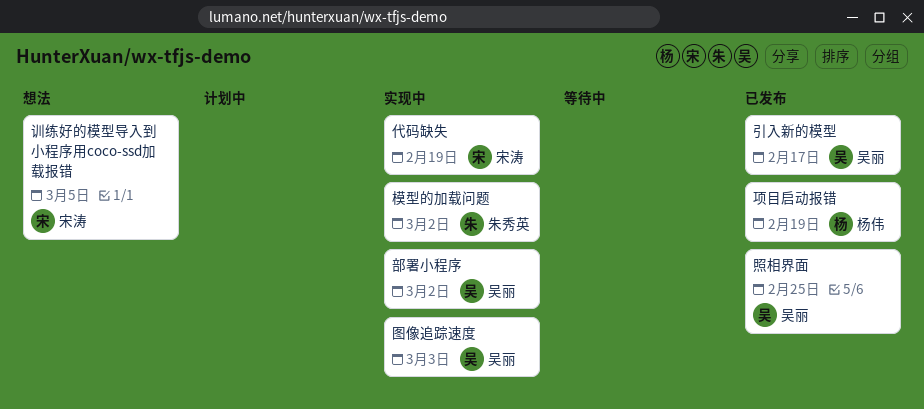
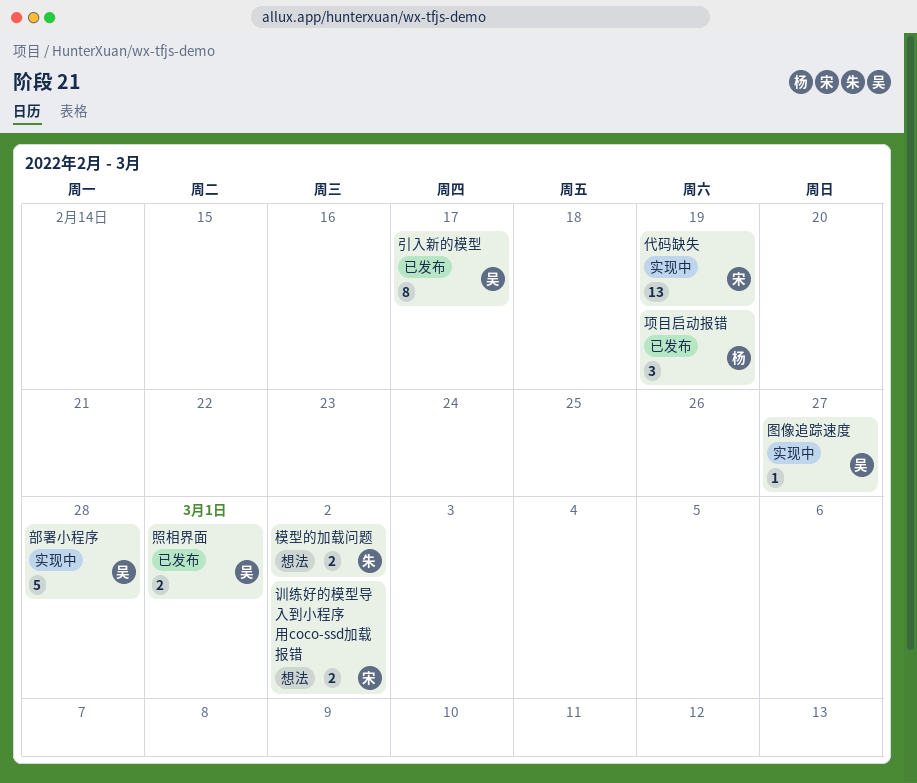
图像追踪速度, due: Mar 3 -> Feb 27
模型的加载问题, status: 实现中 -> 想法
照相界面, due: Feb 25 -> Mar 1
训练好的模型导入到小程序用coco-ssd加载报错, due: Mar 5 -> Mar 2
部署小程序, due: Mar 2 -> Feb 28

